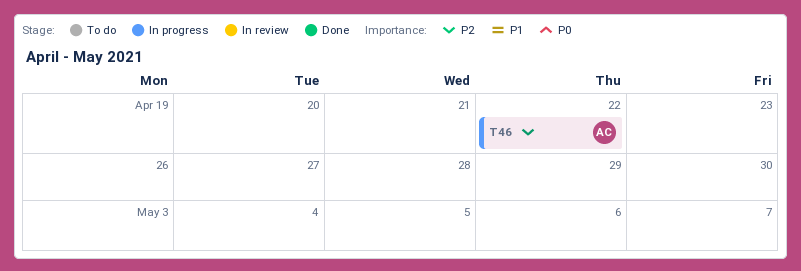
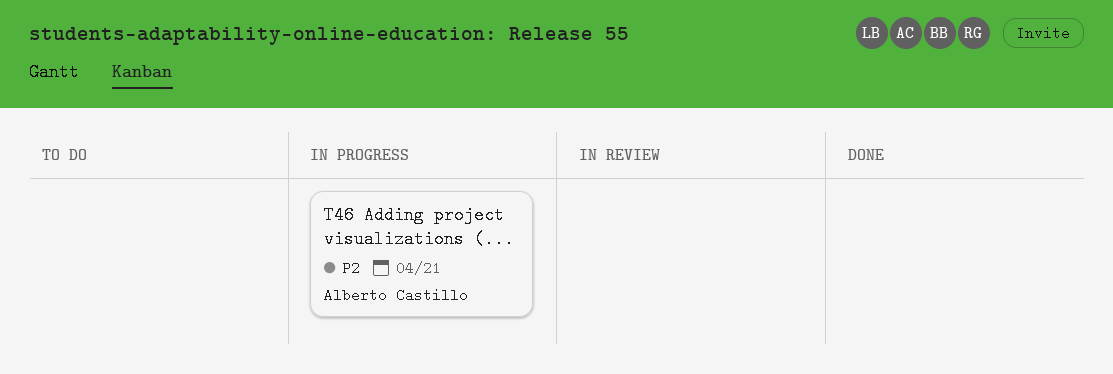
T46, due: Apr 22 -> Apr 21

